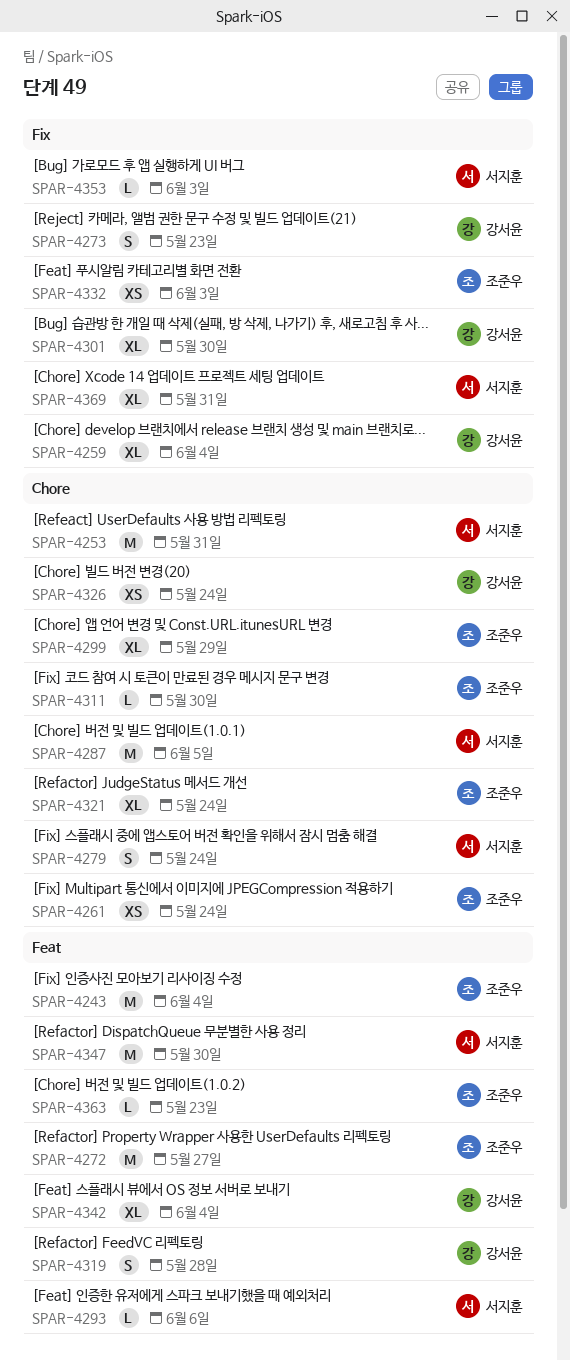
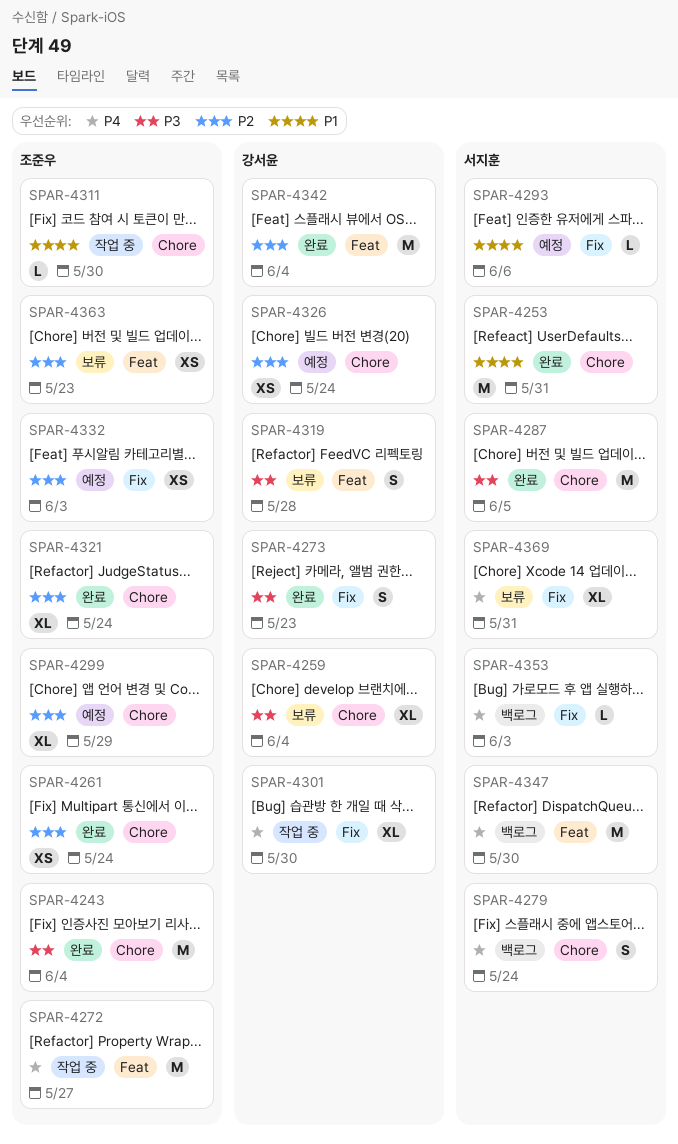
SPAR-4243, label: Feat -> Chore
SPAR-4259, label: Fix -> Chore
SPAR-4293, label: Feat -> Fix
SPAR-4342, estimate: XL -> M
SPAR-4363, estimate: L -> XS

